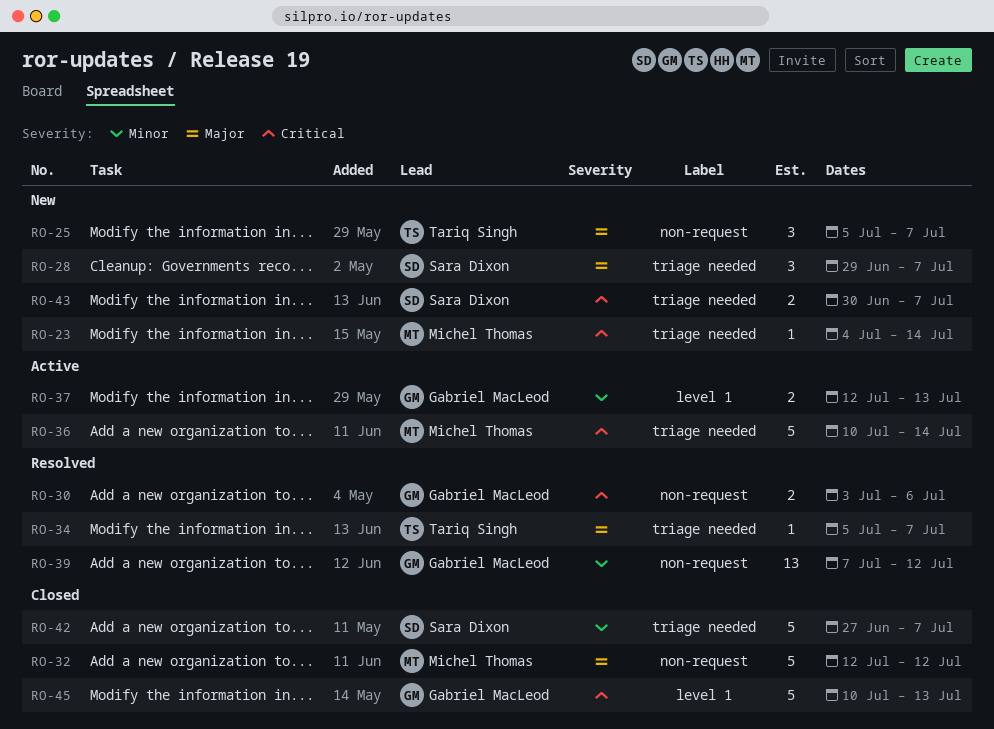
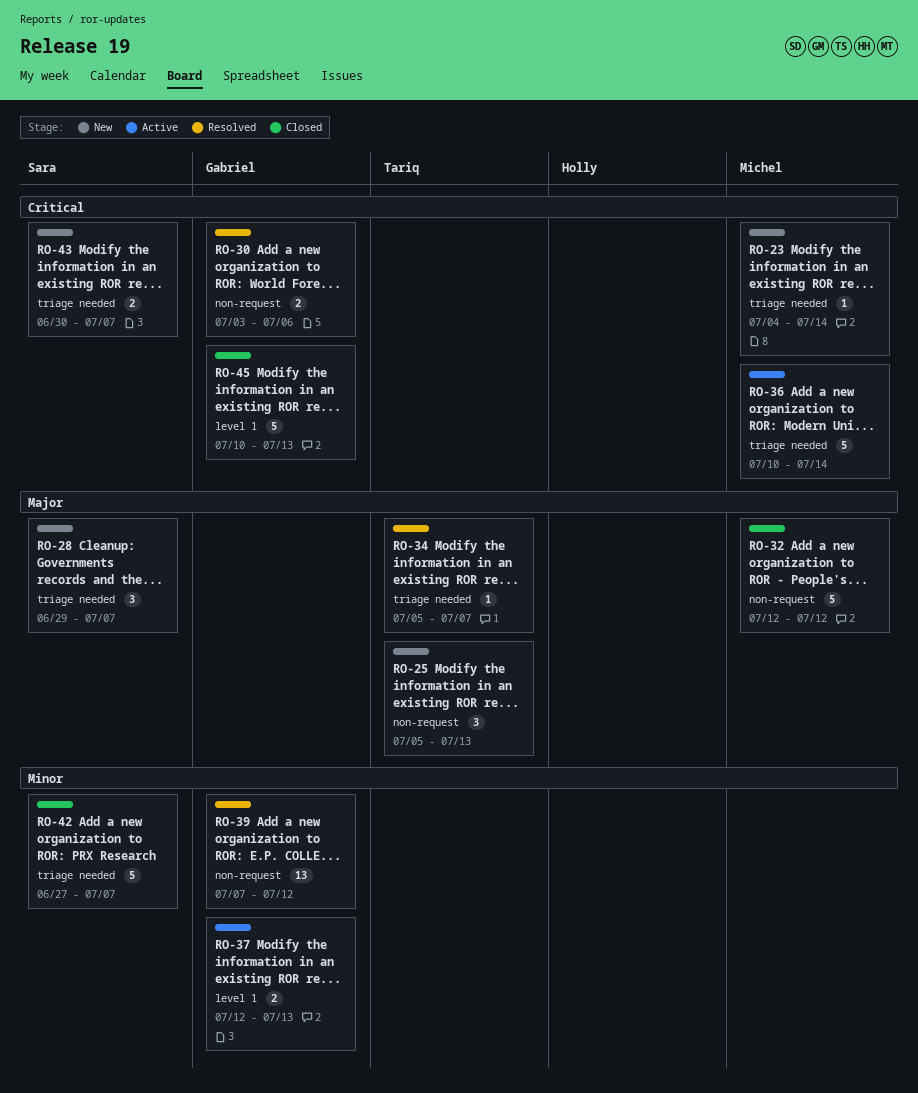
RO-25, due: Jul 7 -> Jul 13

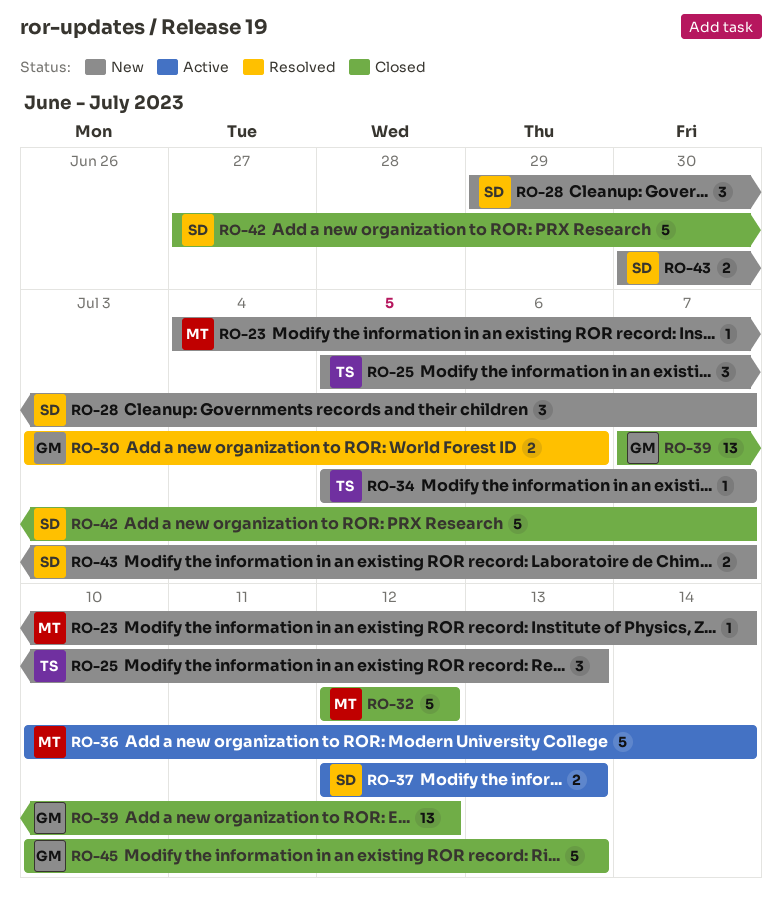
RO-34, status: Resolved -> New
RO-37, owner: Gabriel -> Sara
RO-39, status: Resolved -> Closed

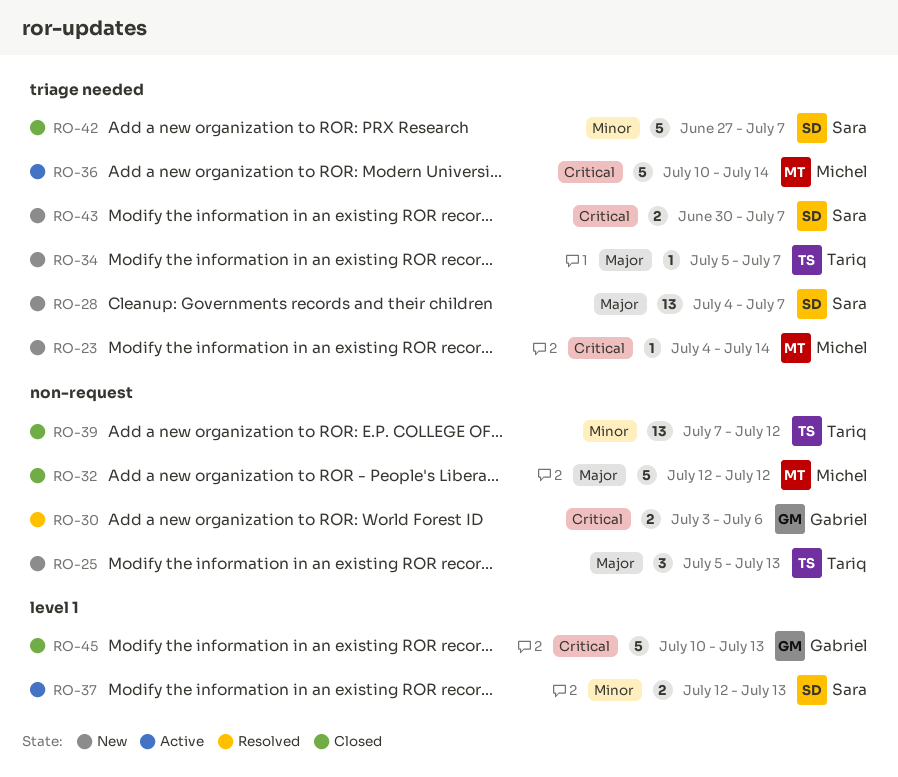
RO-28, estimate: 3 -> 13
RO-28, start: Jun 29 -> Jul 4
RO-39, owner: Gabriel -> Tariq

